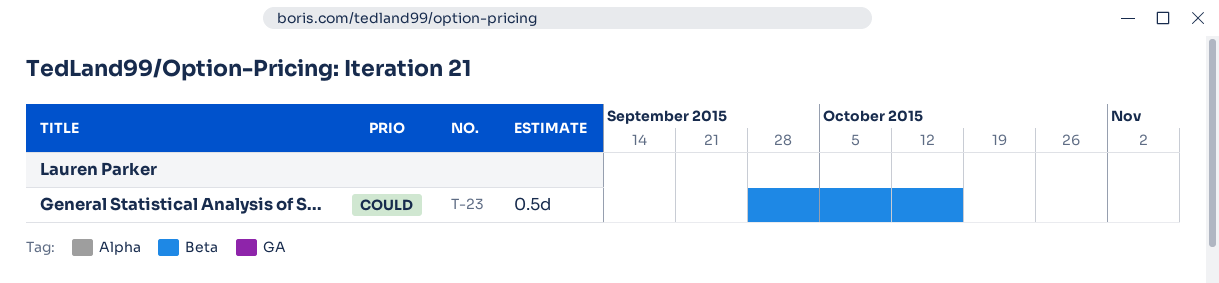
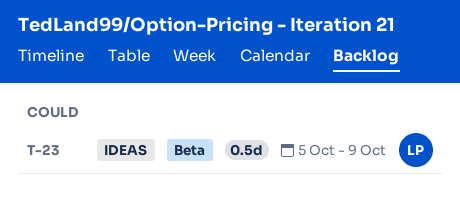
T-23, start: Sep 28 -> Oct 5
T-23, due: Oct 16 -> Oct 9

